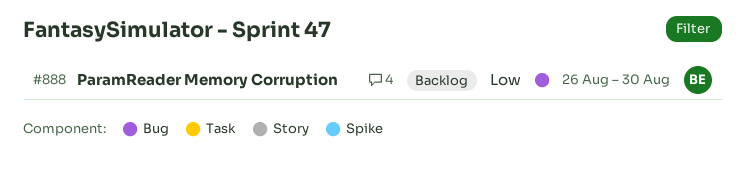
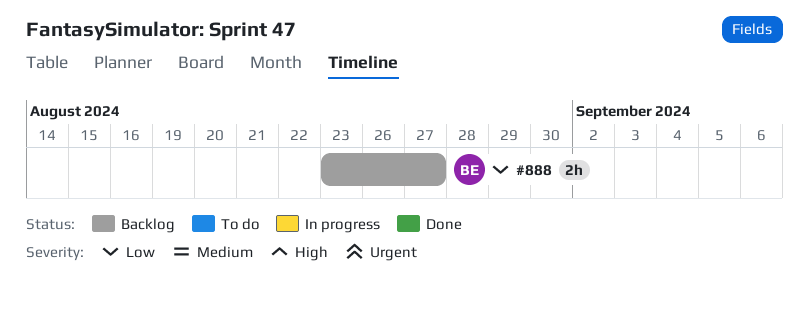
#888, start: Aug 26 -> Aug 23
#888, due: Aug 30 -> Aug 27

